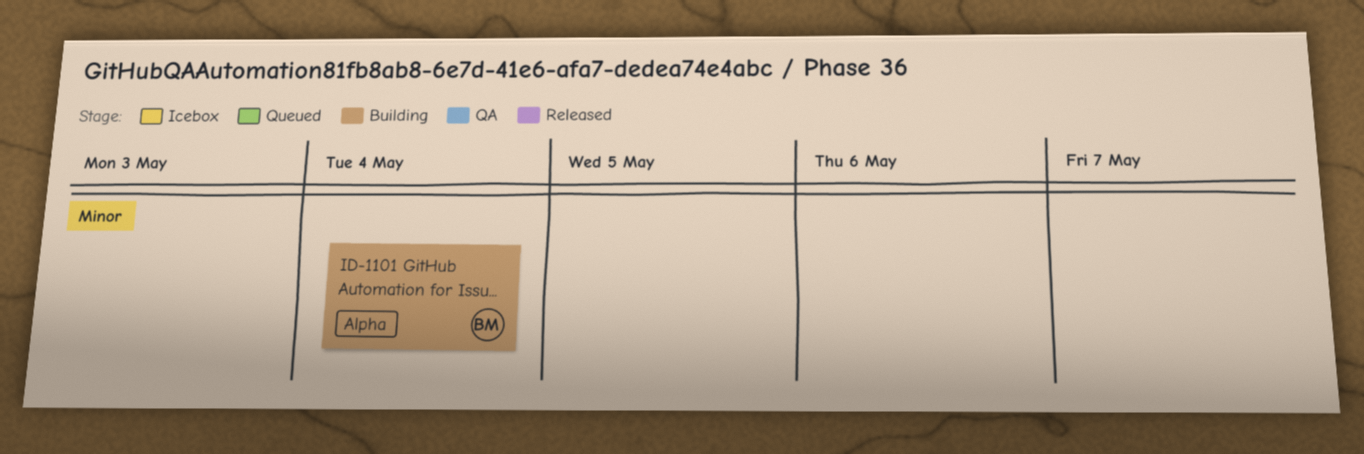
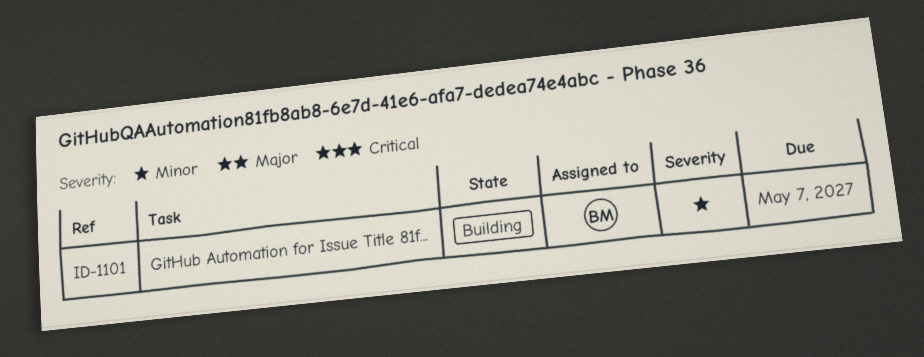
ID-1101, due: May 4 -> May 7

